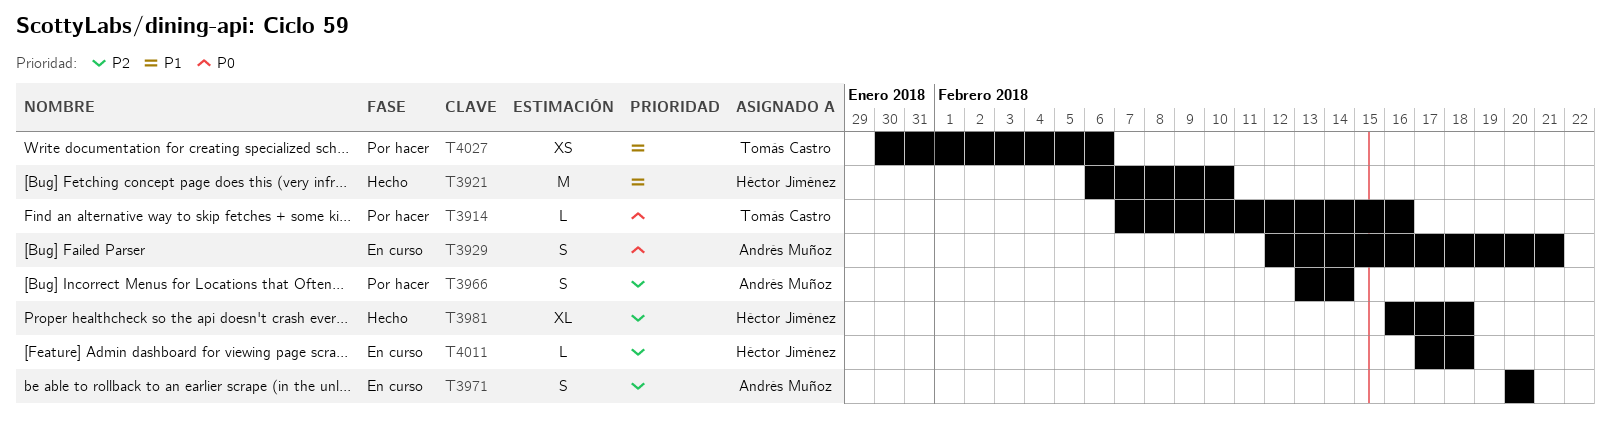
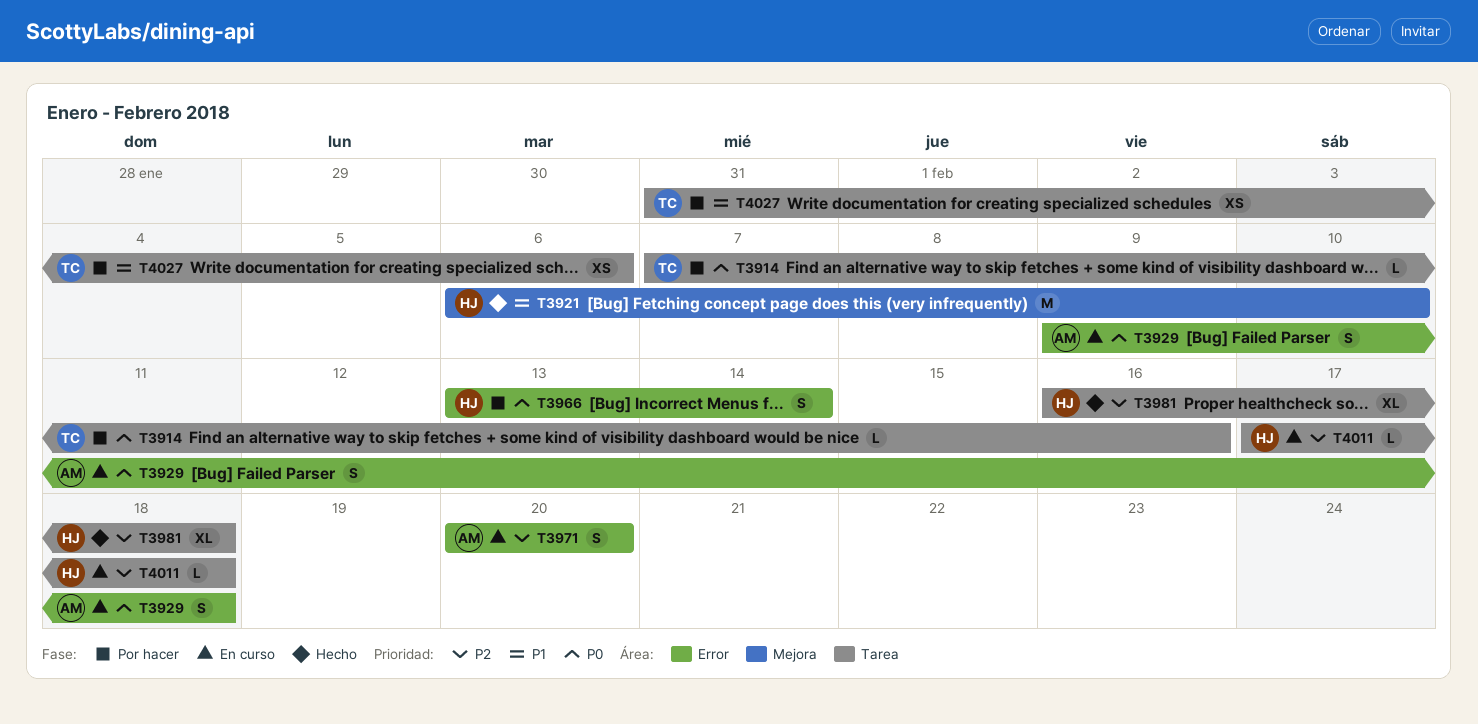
T3929, start: Feb 12 -> Feb 9
T3929, due: Feb 21 -> Feb 18
T3966, owner: Andrés Muñoz -> Héctor Jiménez
T3966, priority: P2 -> P0
T4027, start: Jan 30 -> Jan 31

